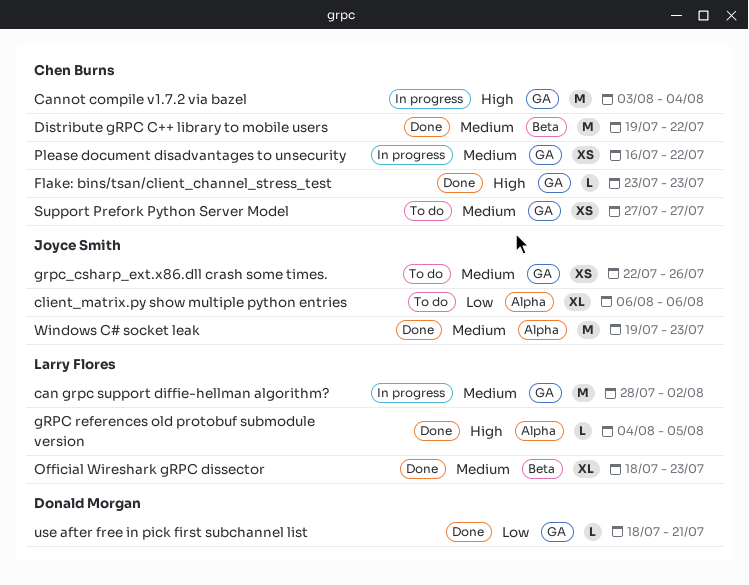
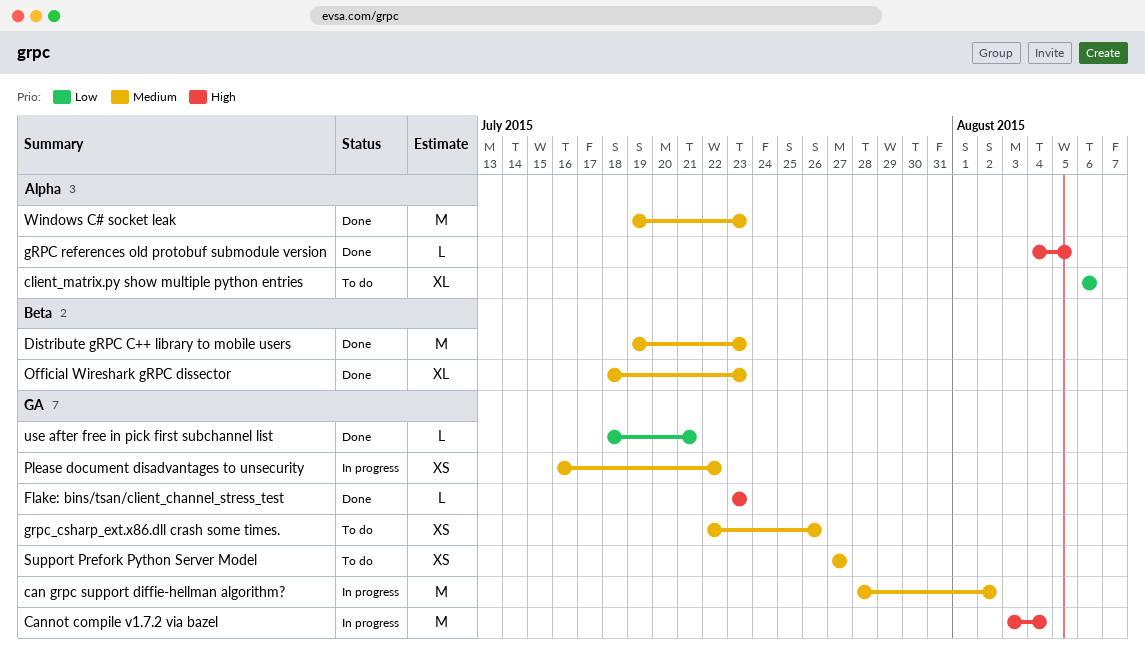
Distribute gRPC C++ library to mobile users, due: Jul 22 -> Jul 23

